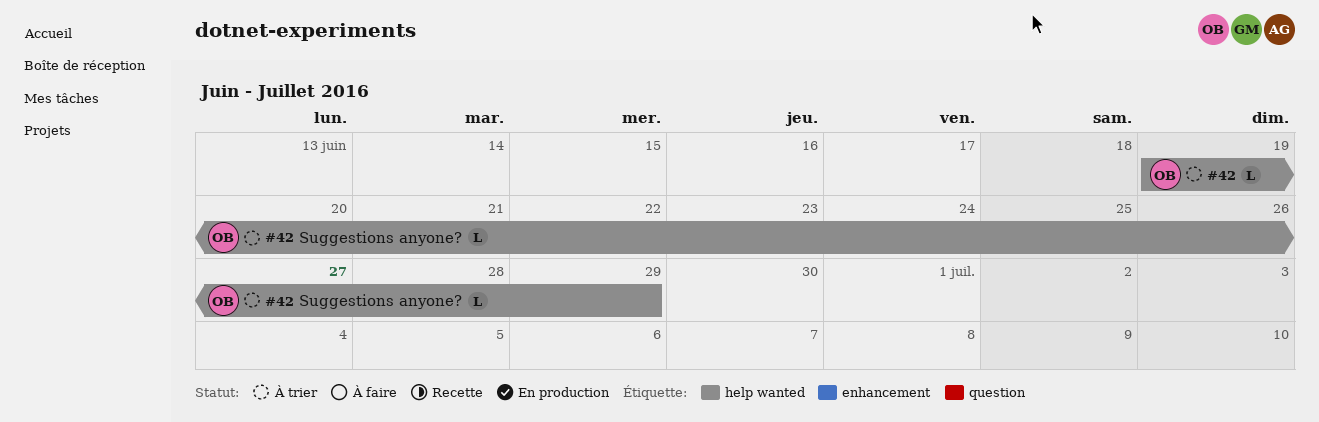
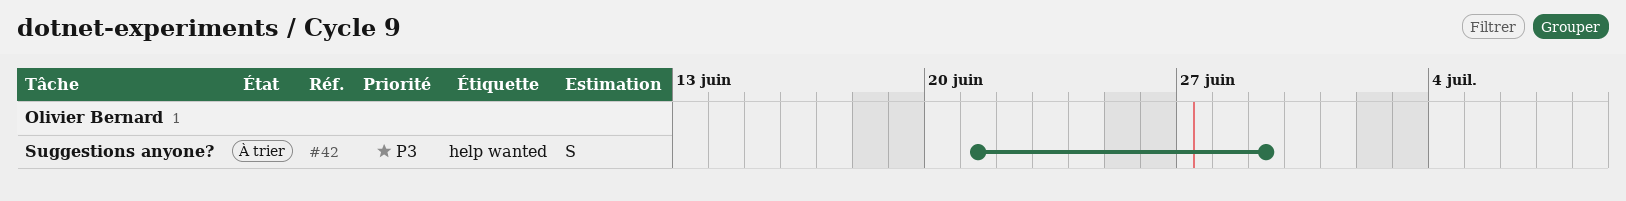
#42, estimate: L -> S
#42, start: Jun 19 -> Jun 21

